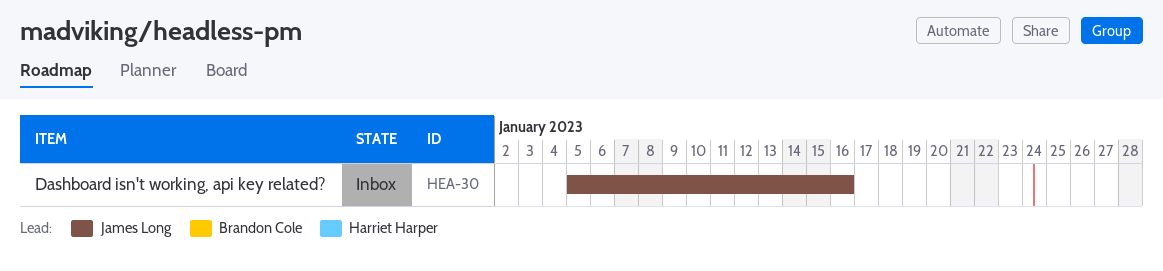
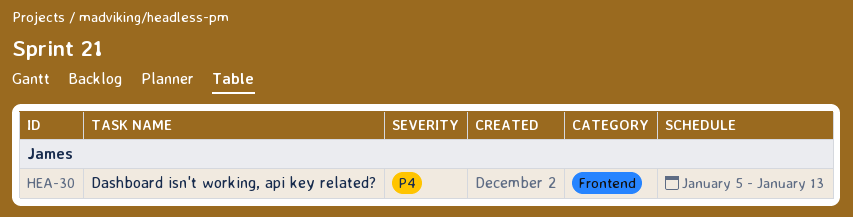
HEA-30, due: Jan 16 -> Jan 13

